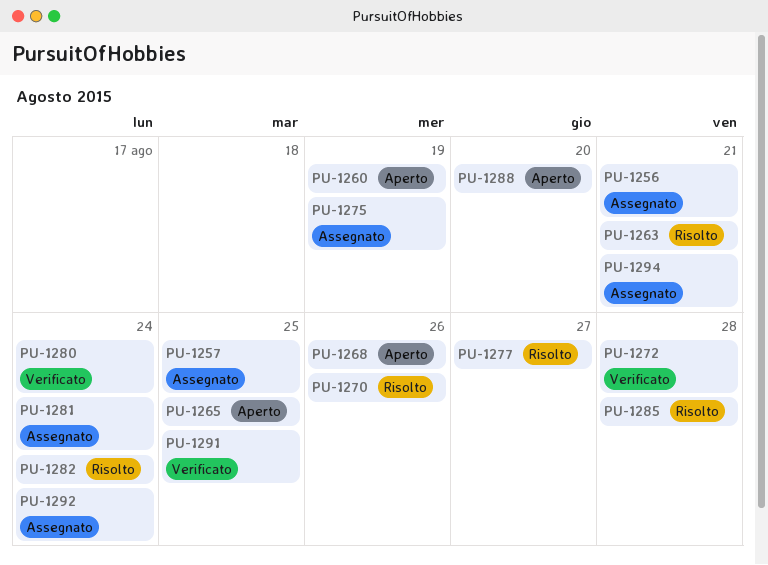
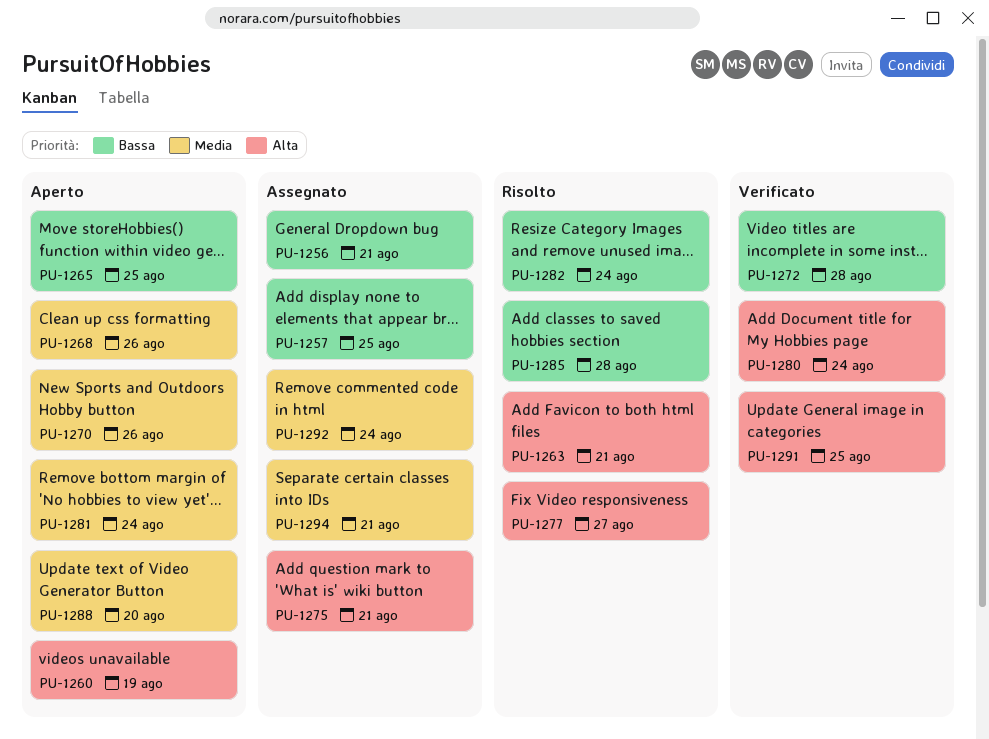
PU-1270, status: Risolto -> Aperto
PU-1275, due: Aug 19 -> Aug 21
PU-1281, status: Assegnato -> Aperto

